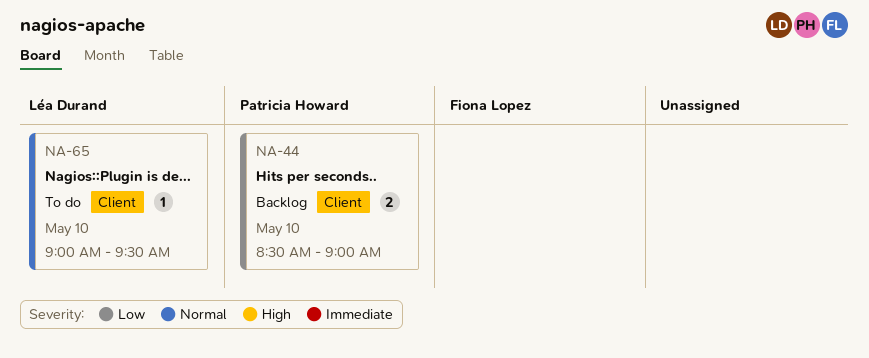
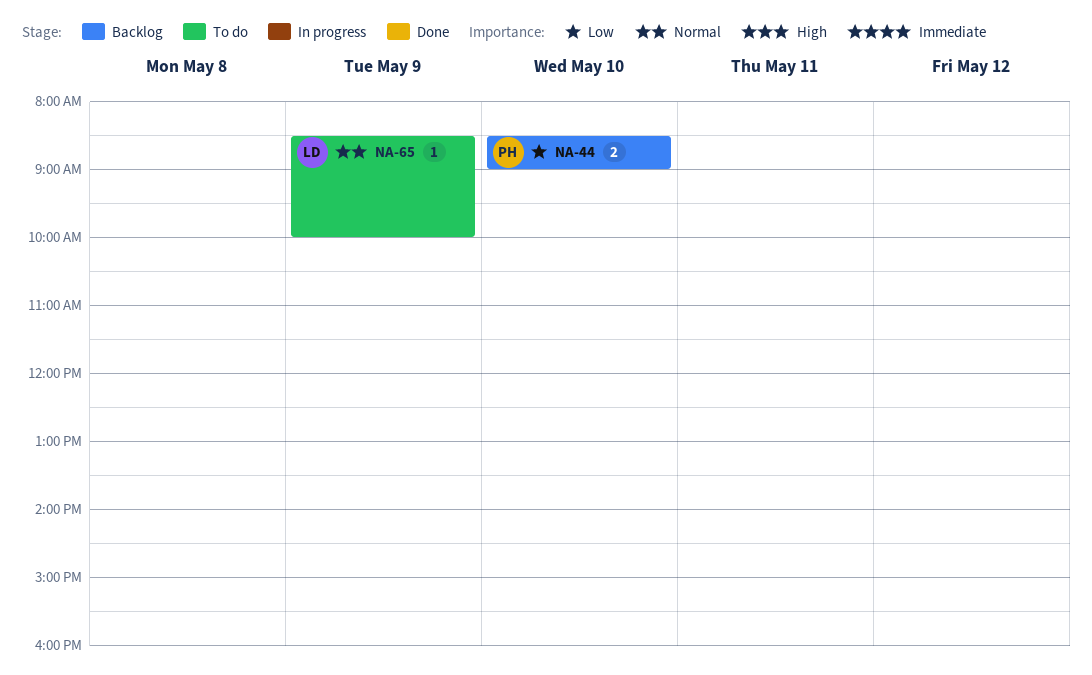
NA-65, day: May 10 -> May 9
NA-65, begins: 09:00 -> 08:30
NA-65, ends: 09:30 -> 10:00

